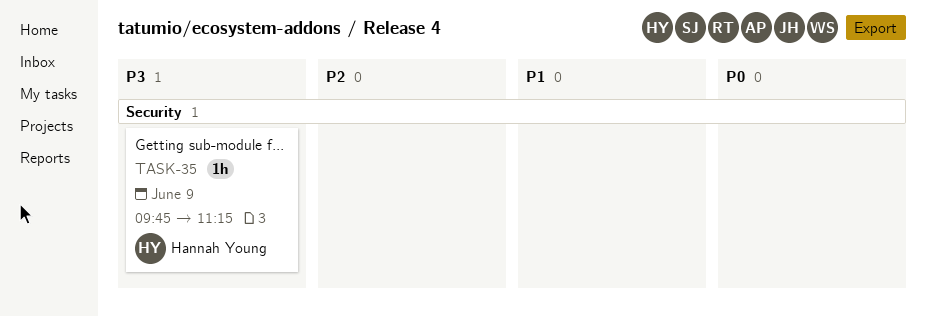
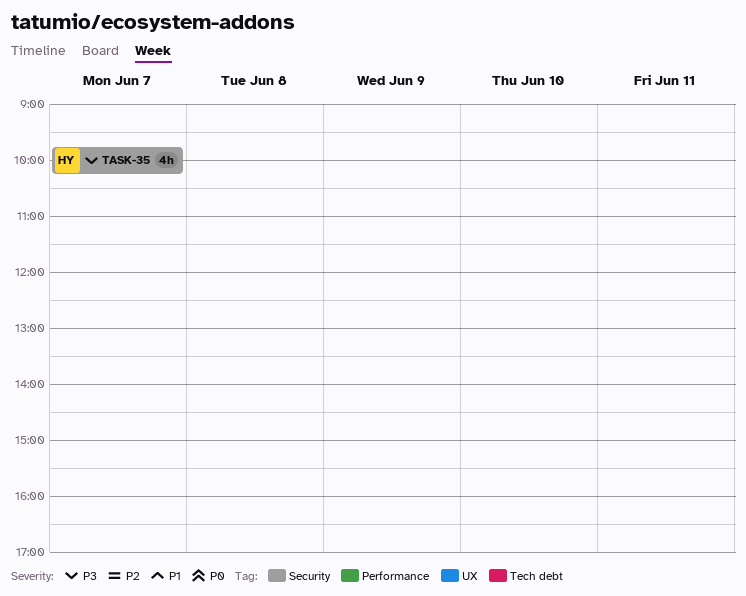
TASK-35, estimate: 1h -> 4h
TASK-35, day: Jun 9 -> Jun 7
TASK-35, ends: 11:15 -> 10:15

